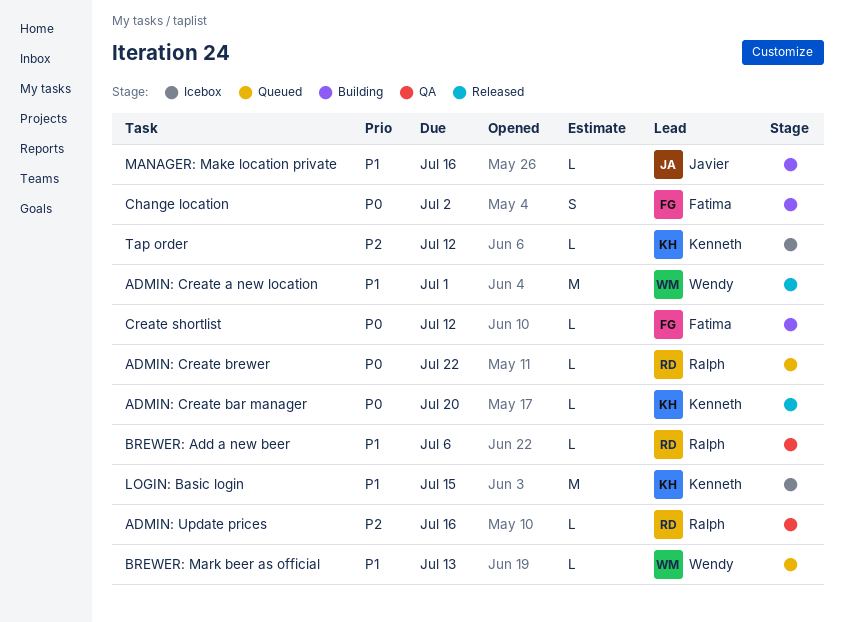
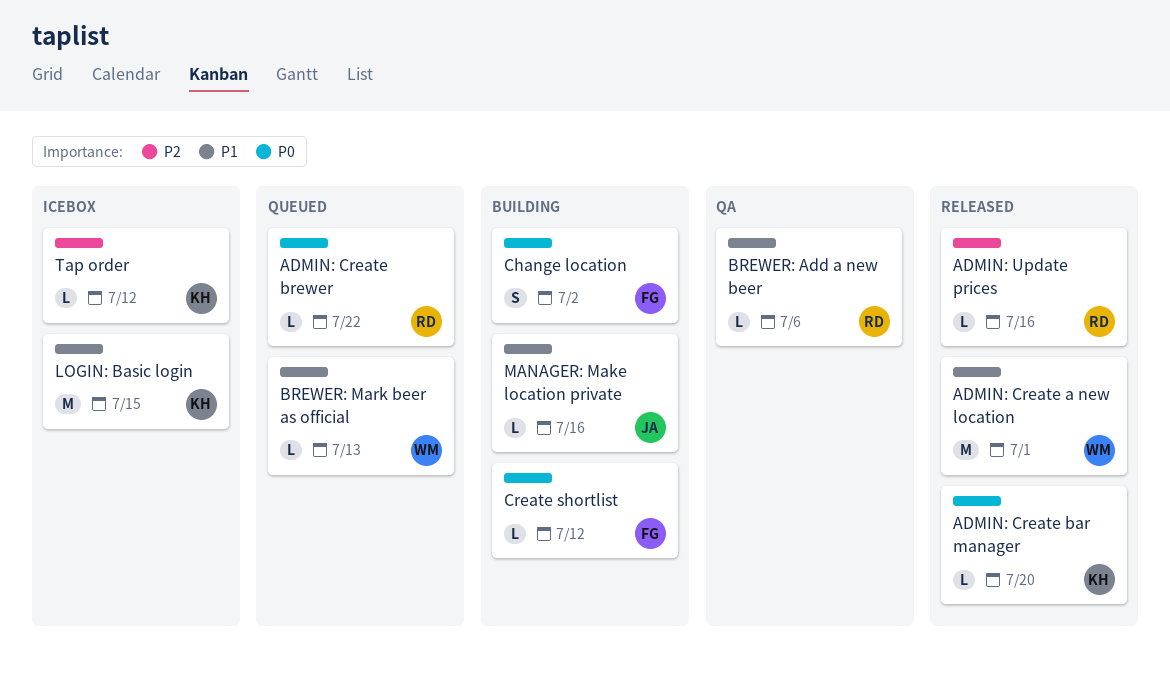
ADMIN: Update prices, status: QA -> Released

